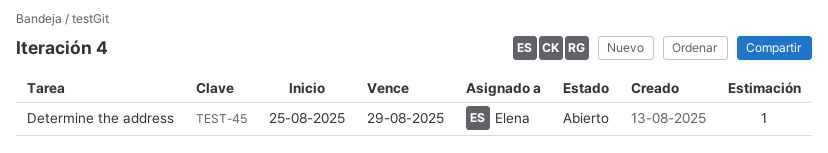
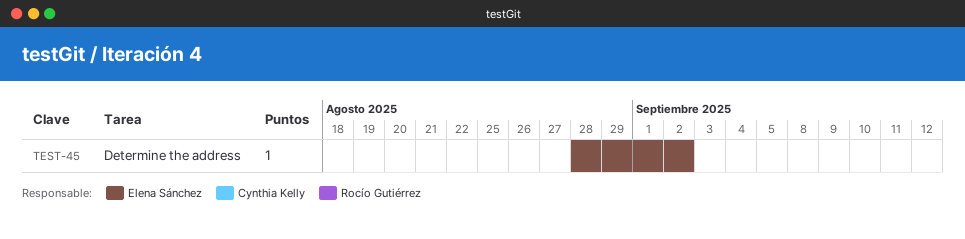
TEST-45, start: Aug 25 -> Aug 28
TEST-45, due: Aug 29 -> Sep 2

